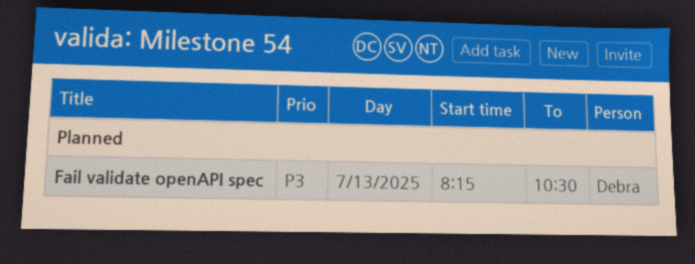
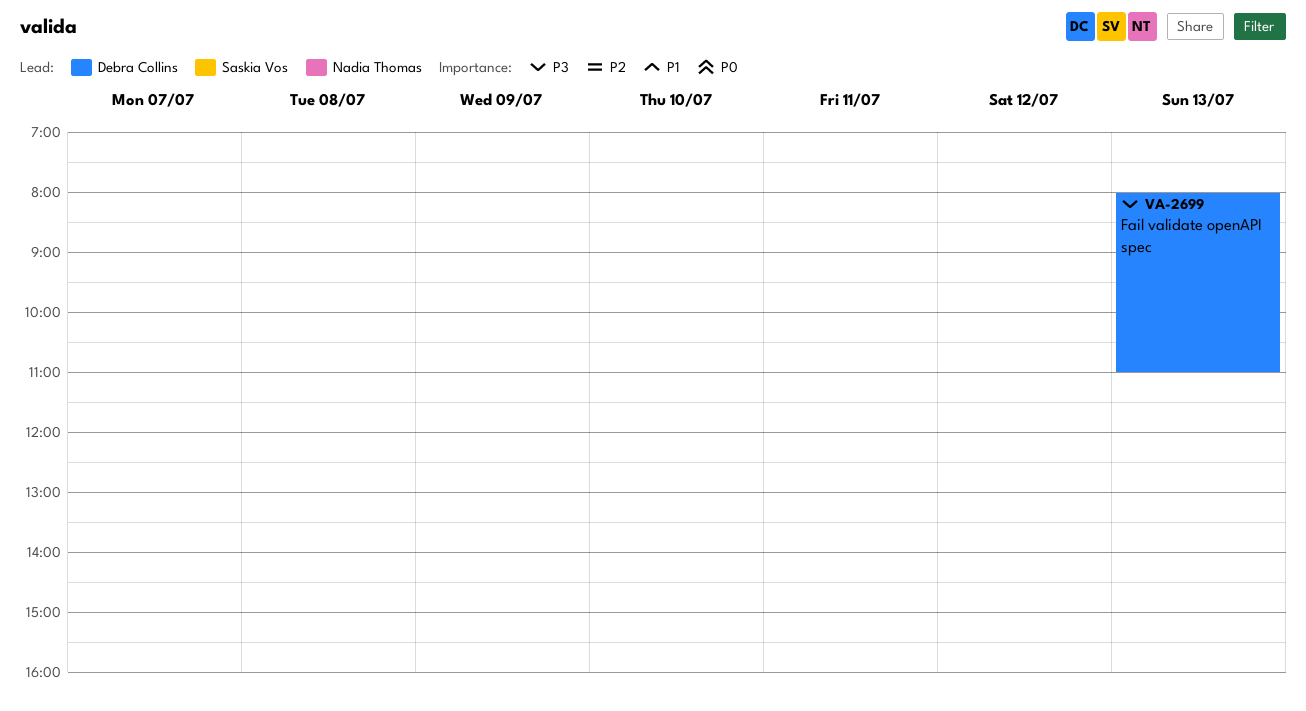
Fail validate openAPI spec, begins: 08:15 -> 08:00
Fail validate openAPI spec, ends: 10:30 -> 11:00

